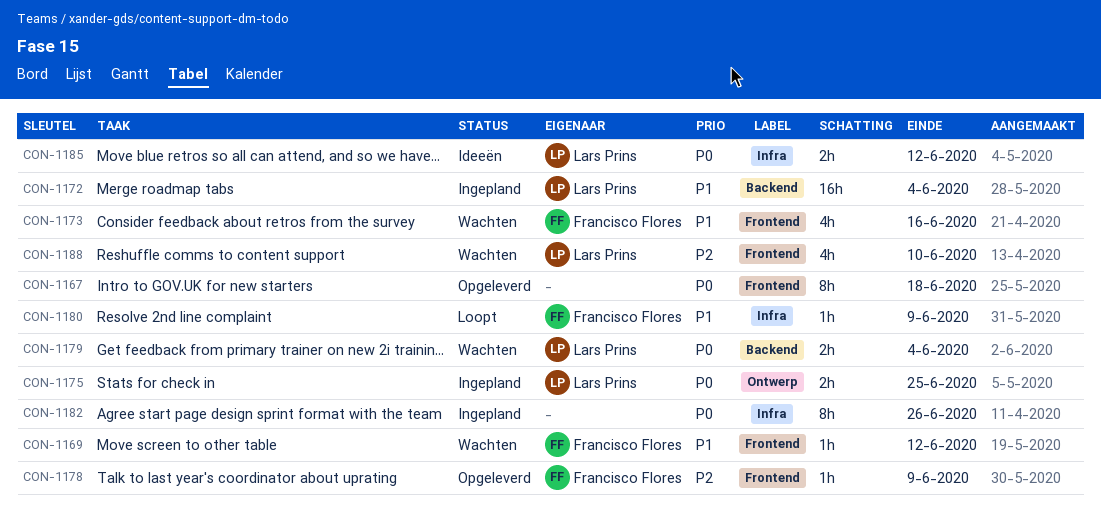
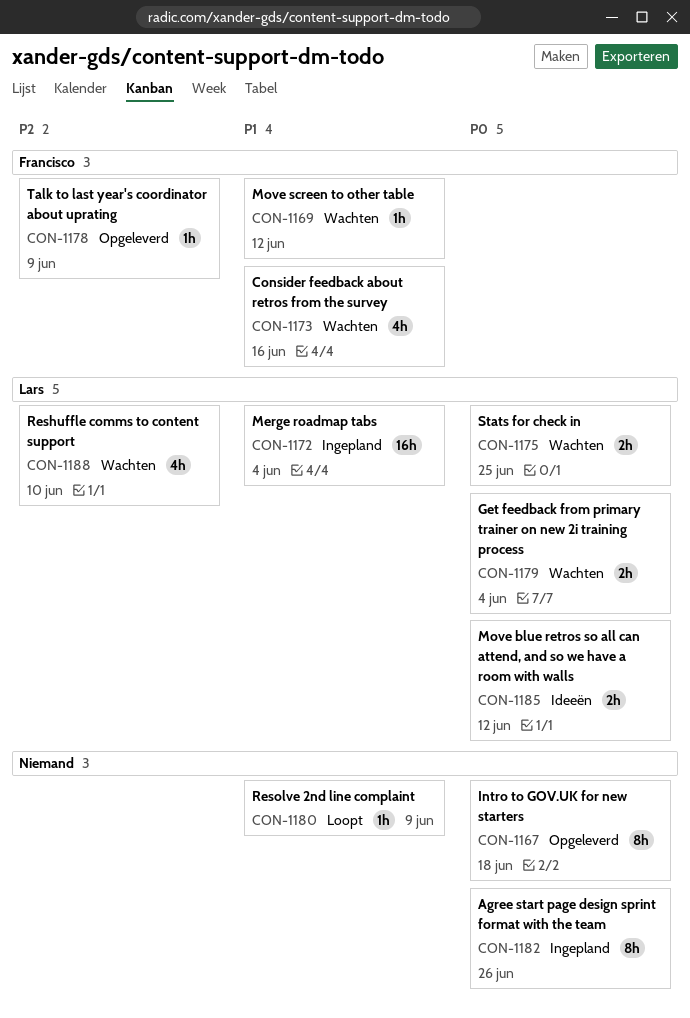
CON-1175, status: Ingepland -> Wachten
CON-1180, owner: Francisco Flores -> none

